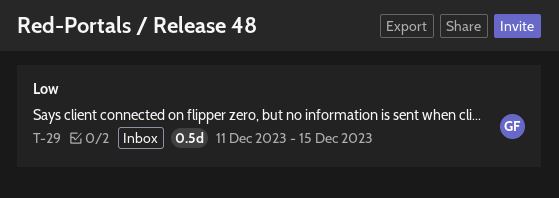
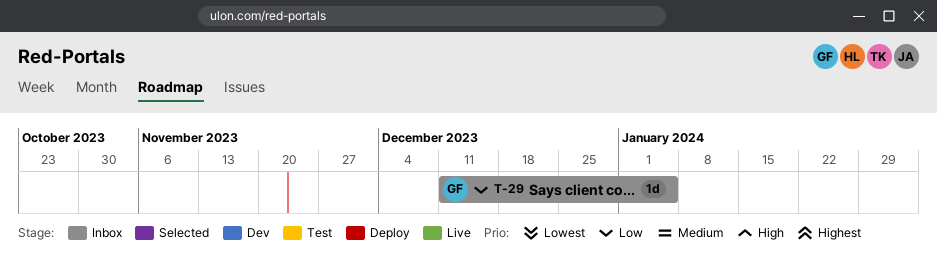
T-29, estimate: 0.5d -> 1d
T-29, due: Dec 15 -> Jan 5

